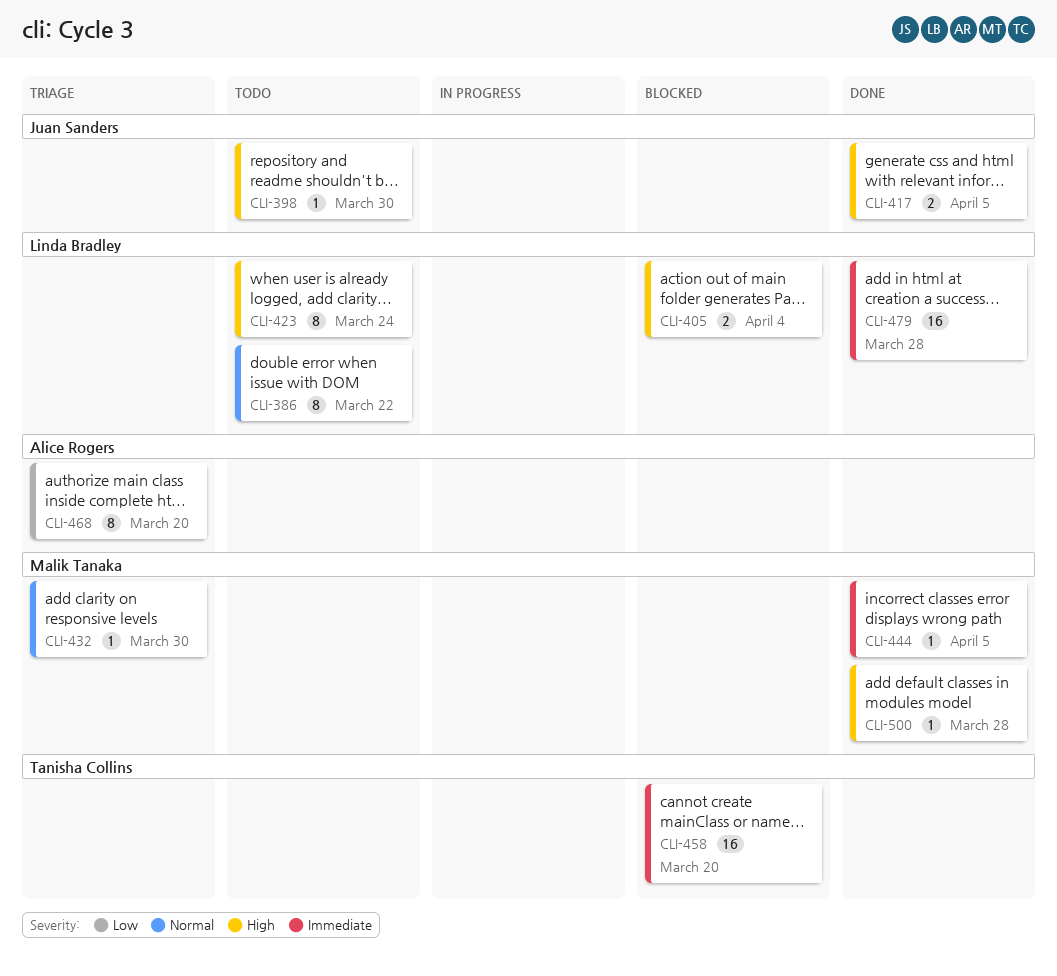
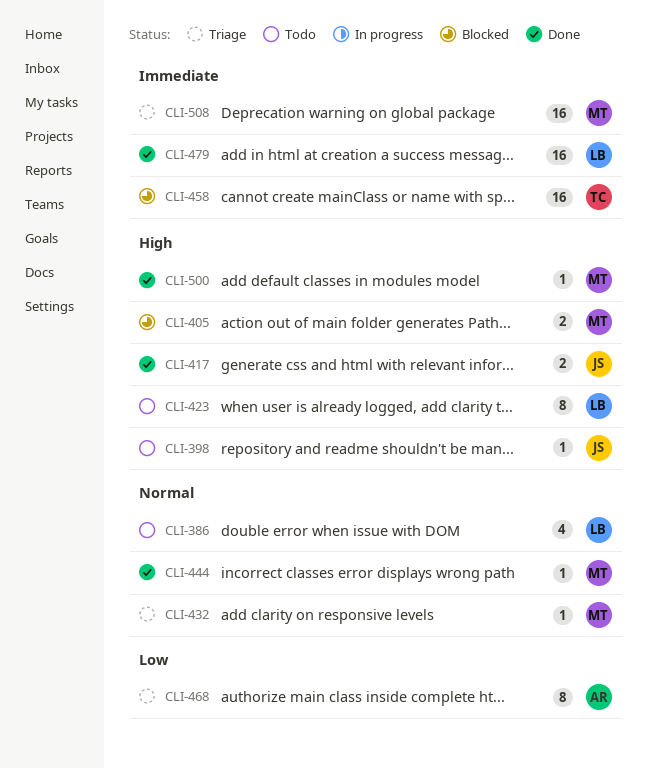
CLI-386, estimate: 8 -> 4
CLI-405, owner: Linda Bradley -> Malik Tanaka
CLI-444, priority: Immediate -> Normal
CLI-508: none -> present

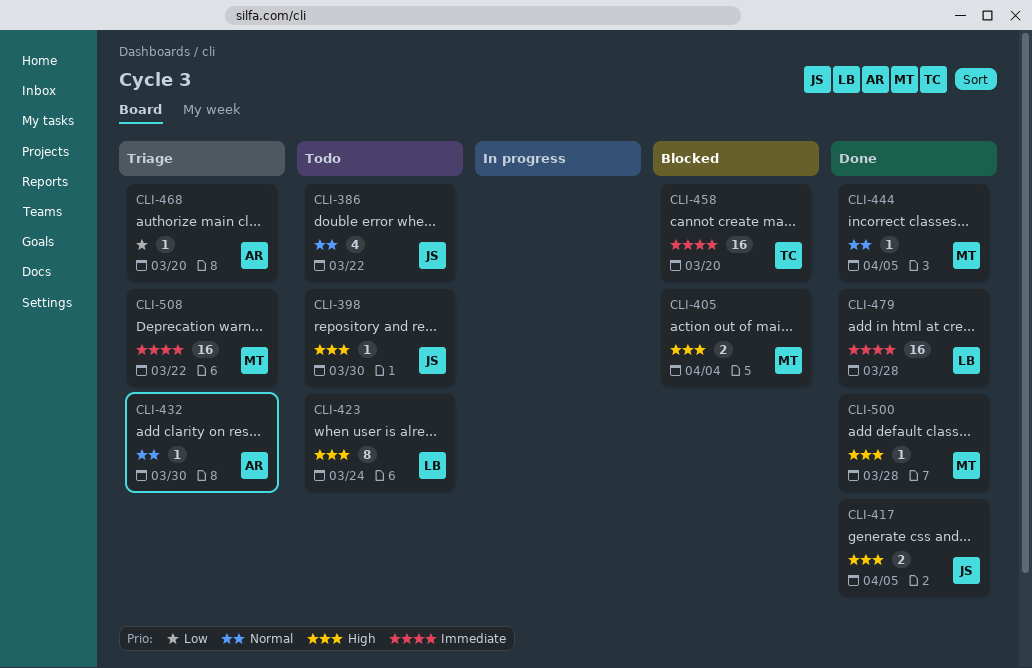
CLI-386, owner: LB -> JS
CLI-432, owner: MT -> AR
CLI-468, estimate: 8 -> 1

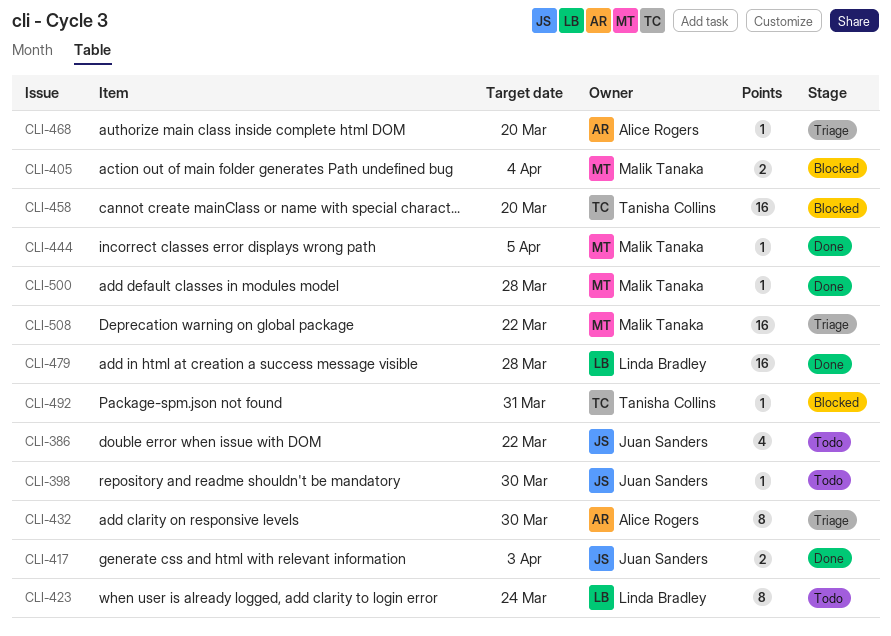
CLI-417, due: Apr 5 -> Apr 3
CLI-432, estimate: 1 -> 8
CLI-492: none -> present

